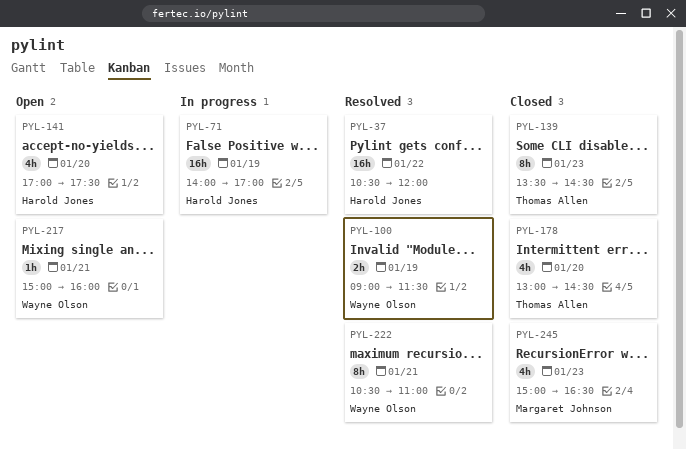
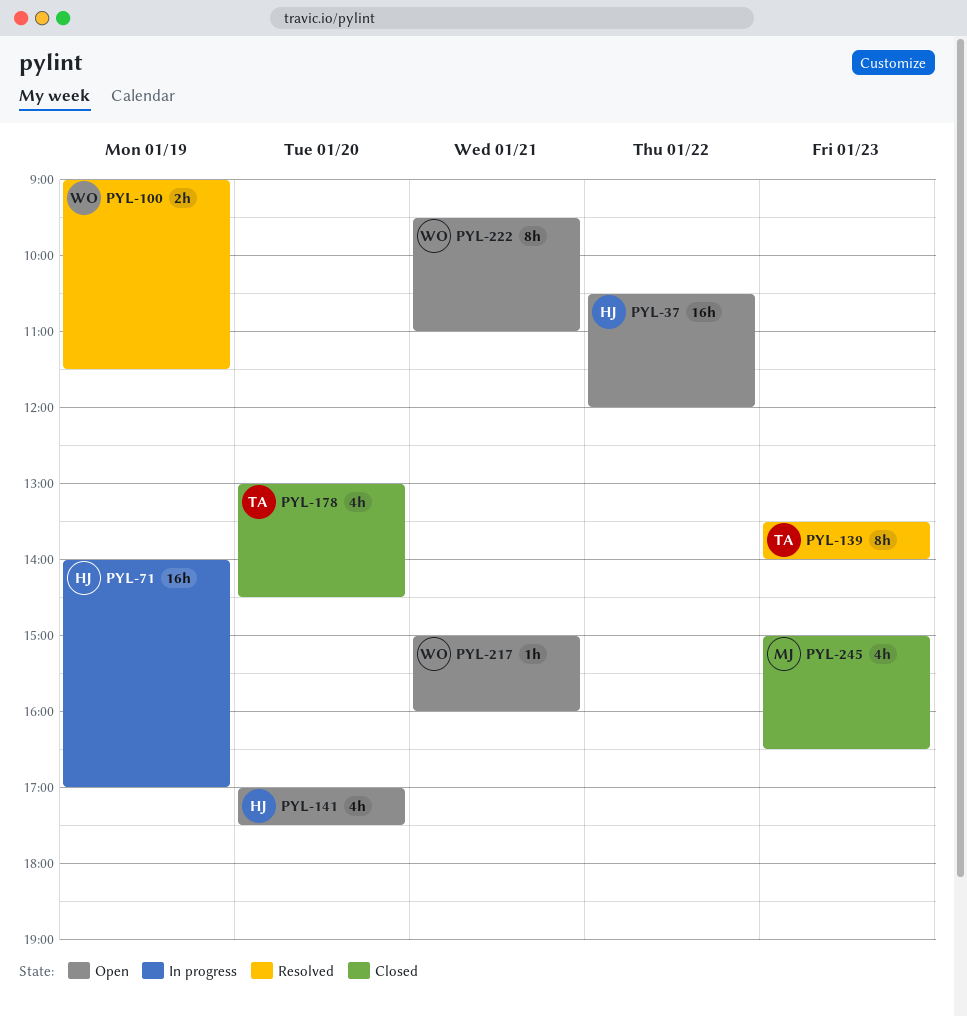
PYL-37, status: Resolved -> Open
PYL-139, status: Closed -> Resolved
PYL-139, ends: 14:30 -> 14:00
PYL-222, status: Resolved -> Open
PYL-222, begins: 10:30 -> 09:30

